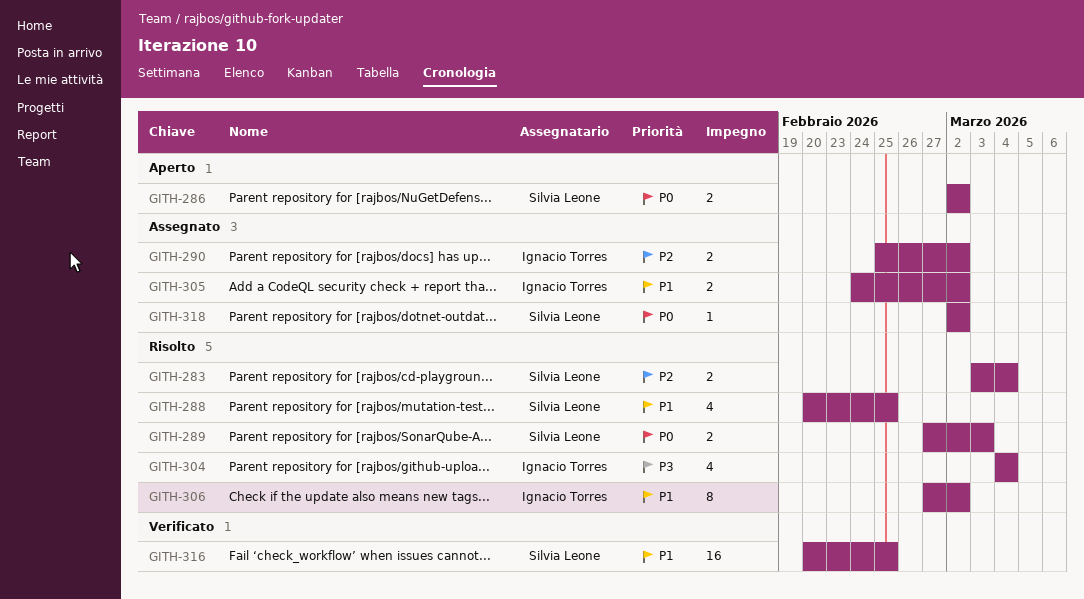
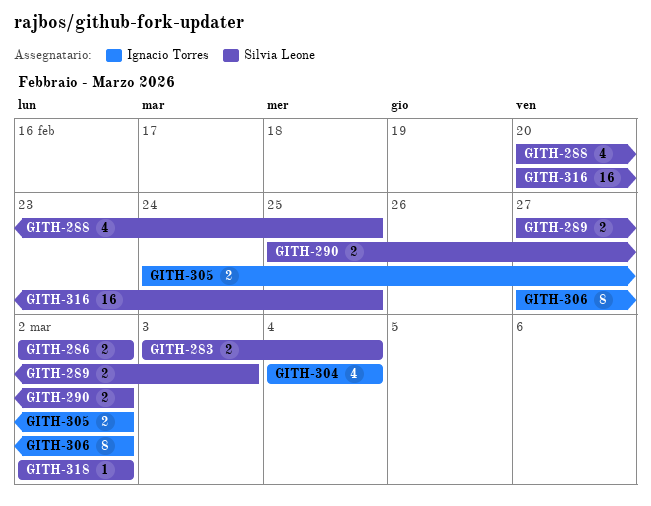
GITH-290, owner: Ignacio Torres -> Silvia Leone

